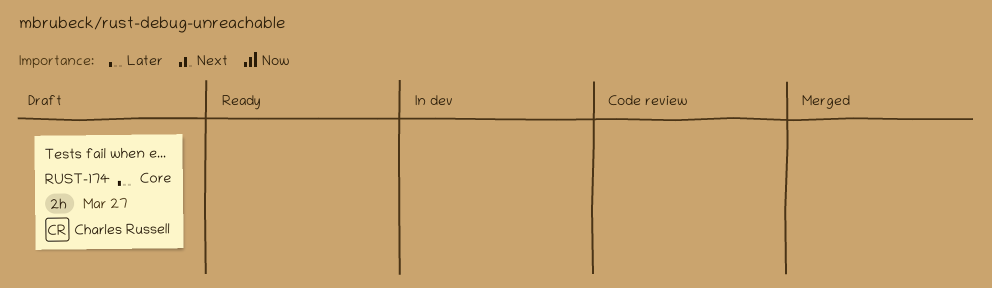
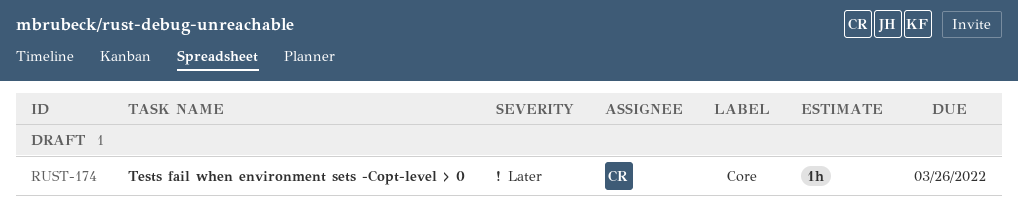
RUST-174, estimate: 2h -> 1h
RUST-174, due: Mar 27 -> Mar 26

